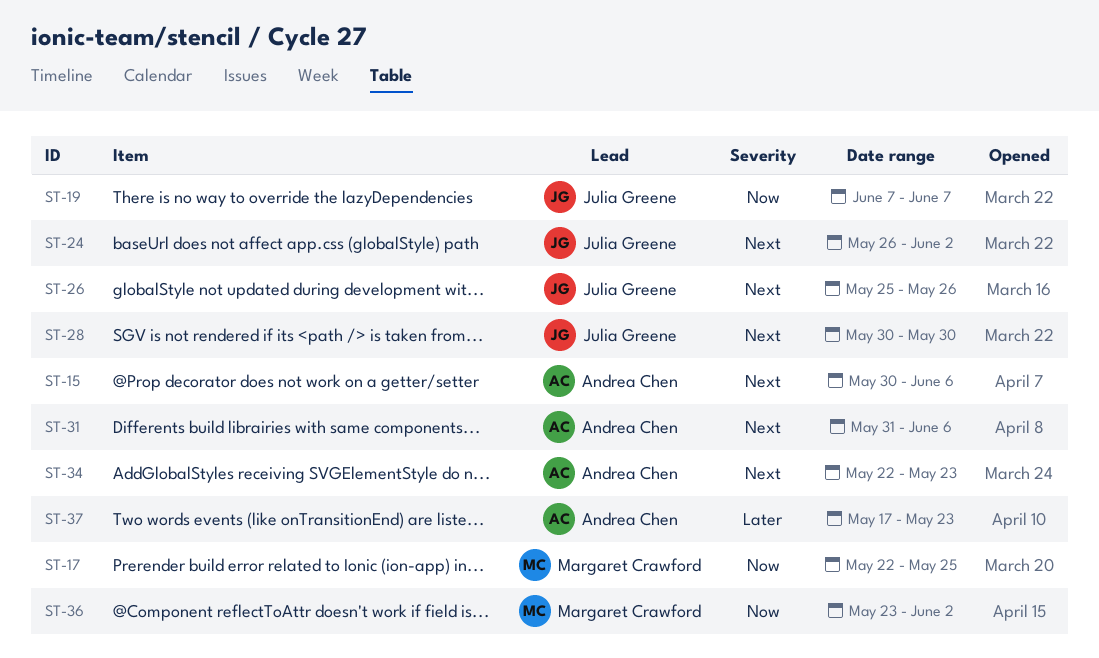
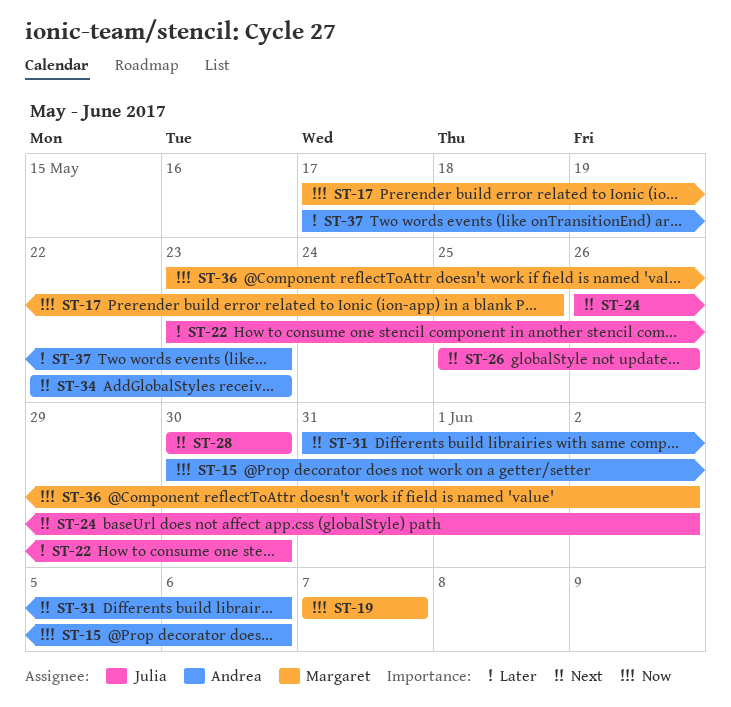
ST-15, priority: Next -> Now
ST-17, start: May 22 -> May 17
ST-19, owner: Julia Greene -> Margaret Crawford
ST-22: none -> present

